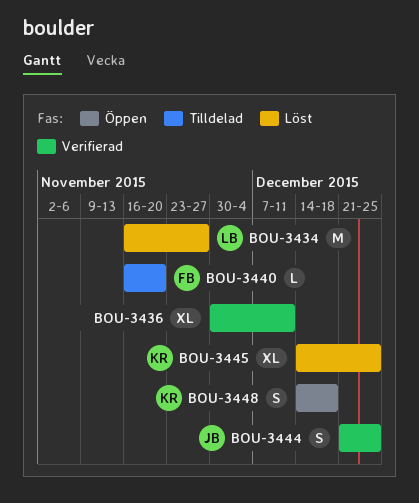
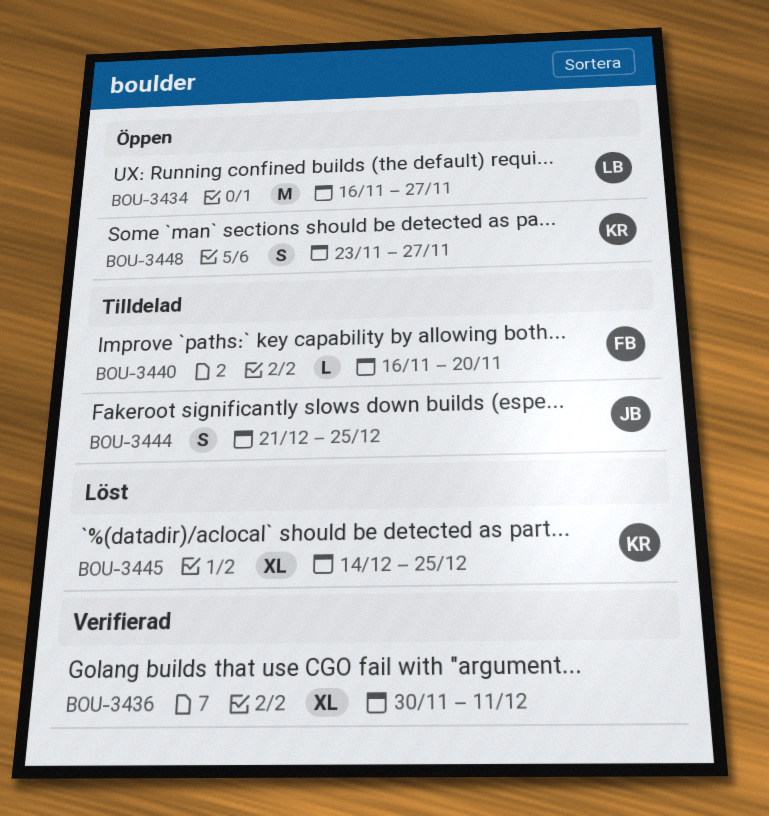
BOU-3434, status: Löst -> Öppen
BOU-3444, status: Verifierad -> Tilldelad
BOU-3448, start: Dec 14 -> Nov 23
BOU-3448, due: Dec 18 -> Nov 27

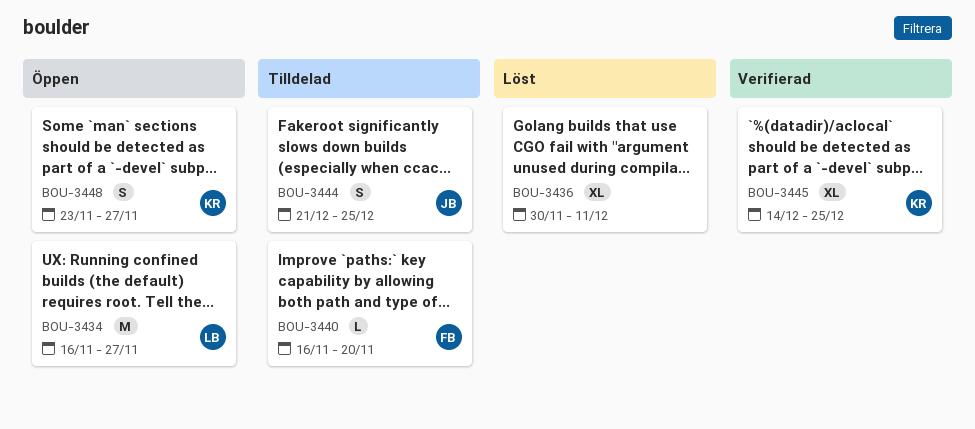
BOU-3436, status: Verifierad -> Löst
BOU-3445, status: Löst -> Verifierad

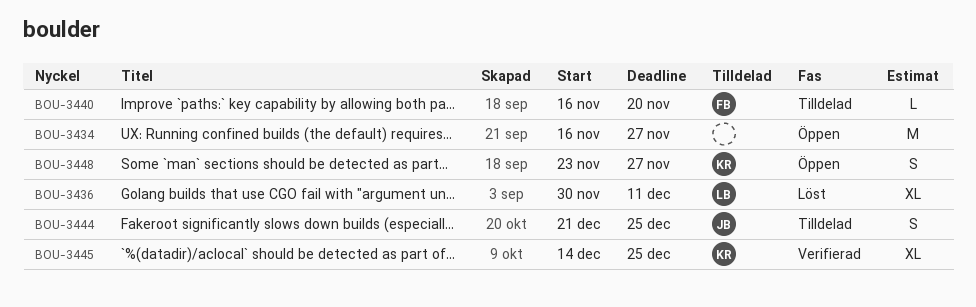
BOU-3434, owner: LB -> none
BOU-3436, owner: none -> LB

